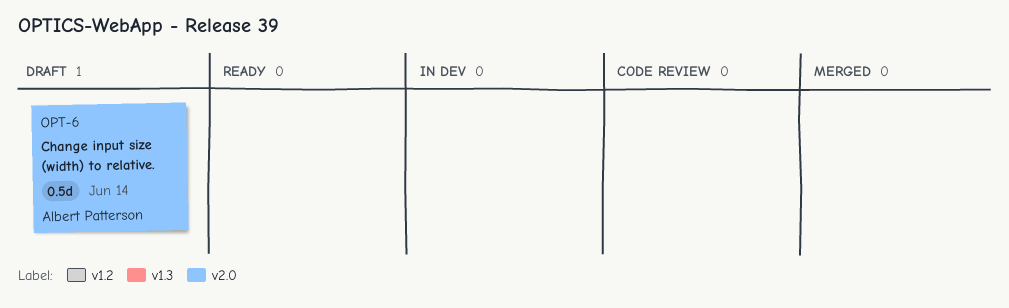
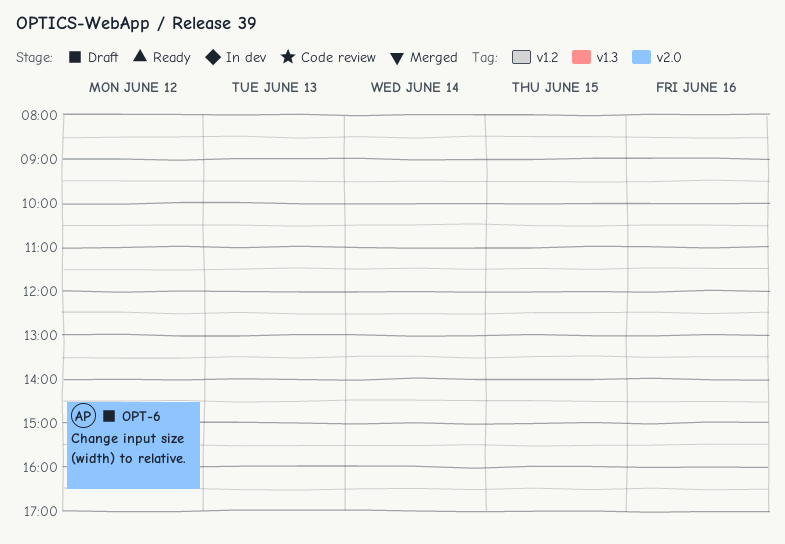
OPT-6, day: Jun 14 -> Jun 12

